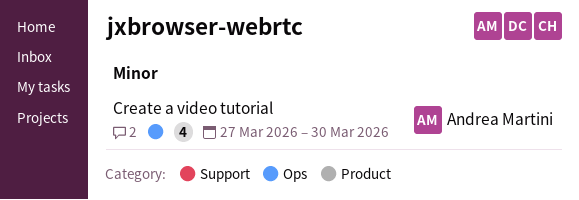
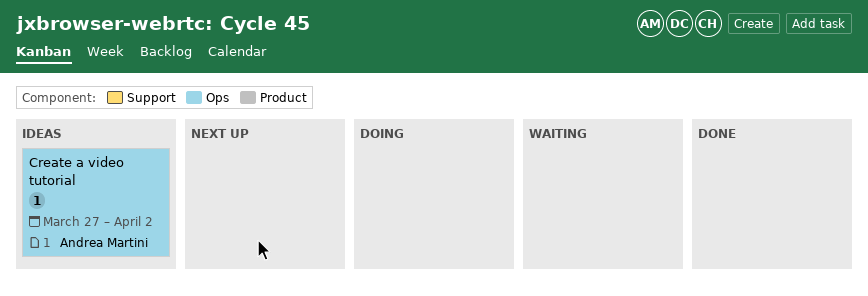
Create a video tutorial, estimate: 4 -> 1
Create a video tutorial, due: Mar 30 -> Apr 2

